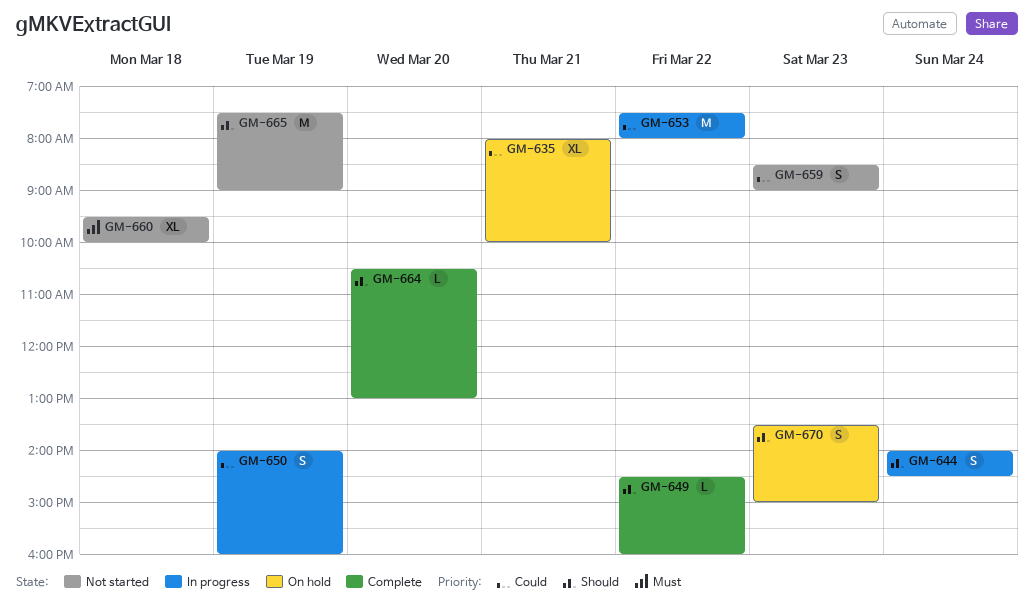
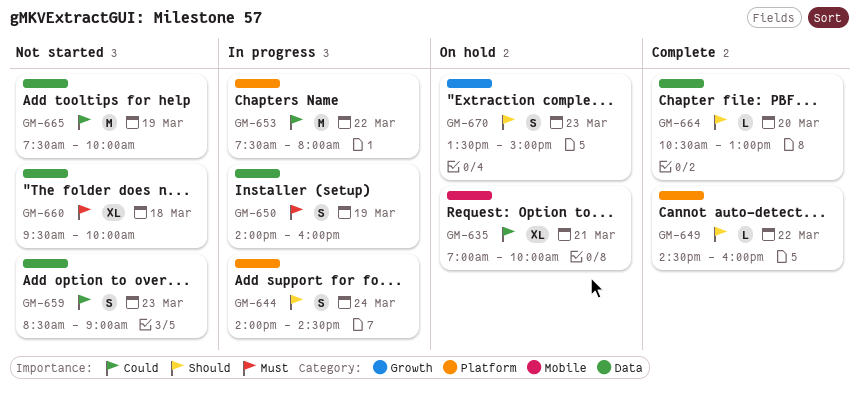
GM-635, begins: 08:00 -> 07:00
GM-650, priority: Could -> Must
GM-665, priority: Should -> Could
GM-665, ends: 09:00 -> 10:00

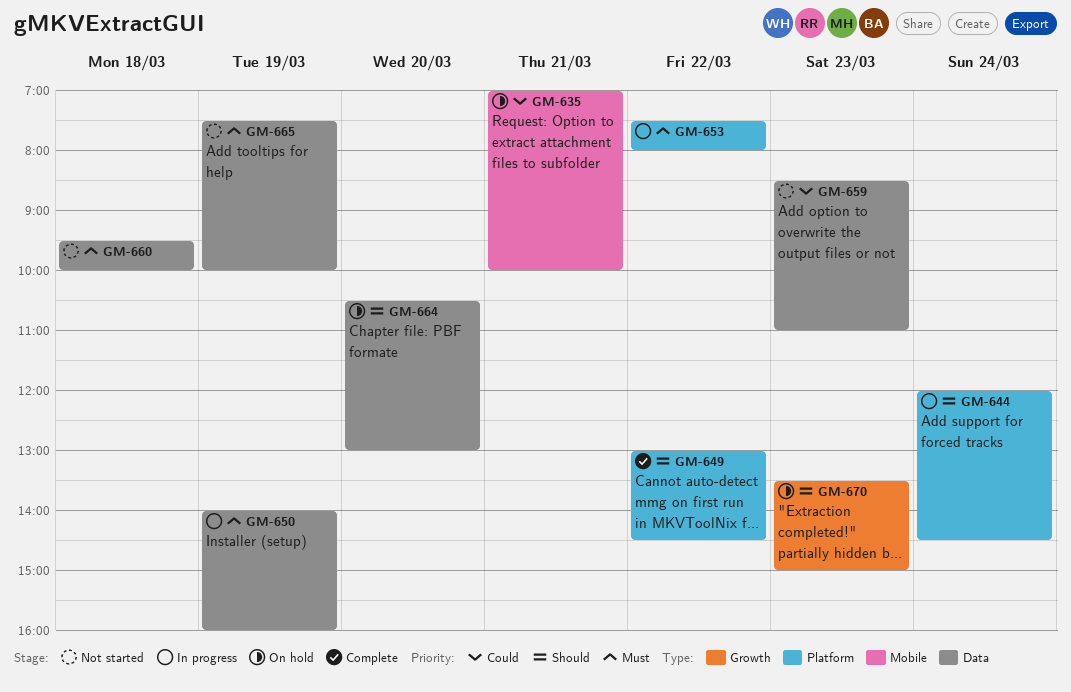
GM-644, begins: 14:00 -> 12:00
GM-649, begins: 14:30 -> 13:00
GM-649, ends: 16:00 -> 14:30
GM-653, priority: Could -> Must
GM-659, ends: 09:00 -> 11:00
GM-664, status: Complete -> On hold
GM-665, priority: Could -> Must

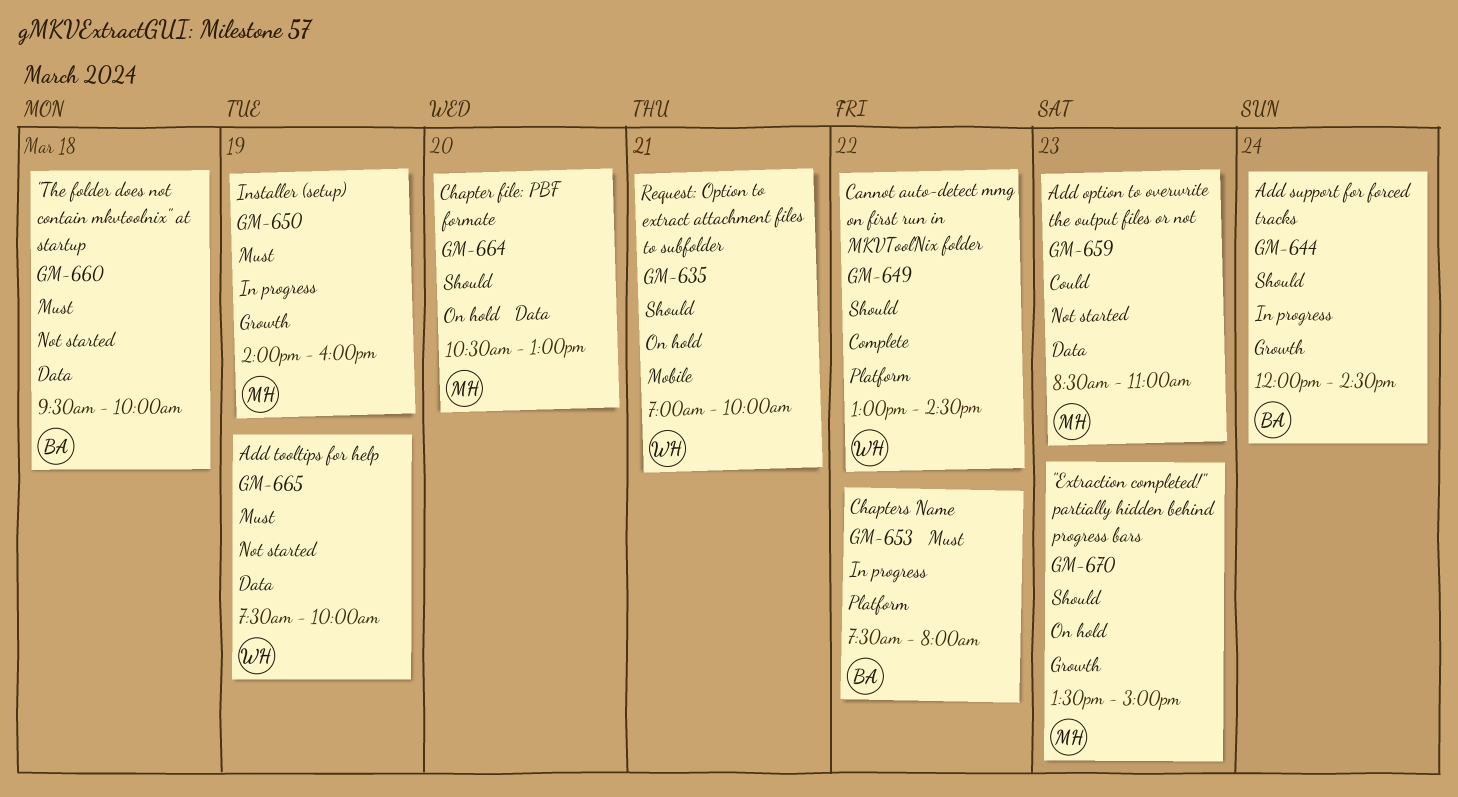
GM-635, priority: Could -> Should
GM-644, label: Platform -> Growth
GM-650, label: Data -> Growth

